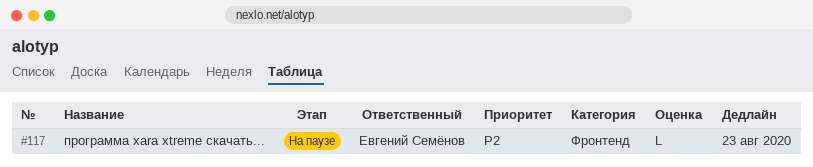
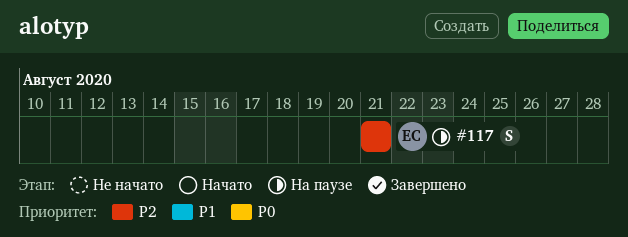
#117, estimate: L -> S
#117, due: Aug 23 -> Aug 21

